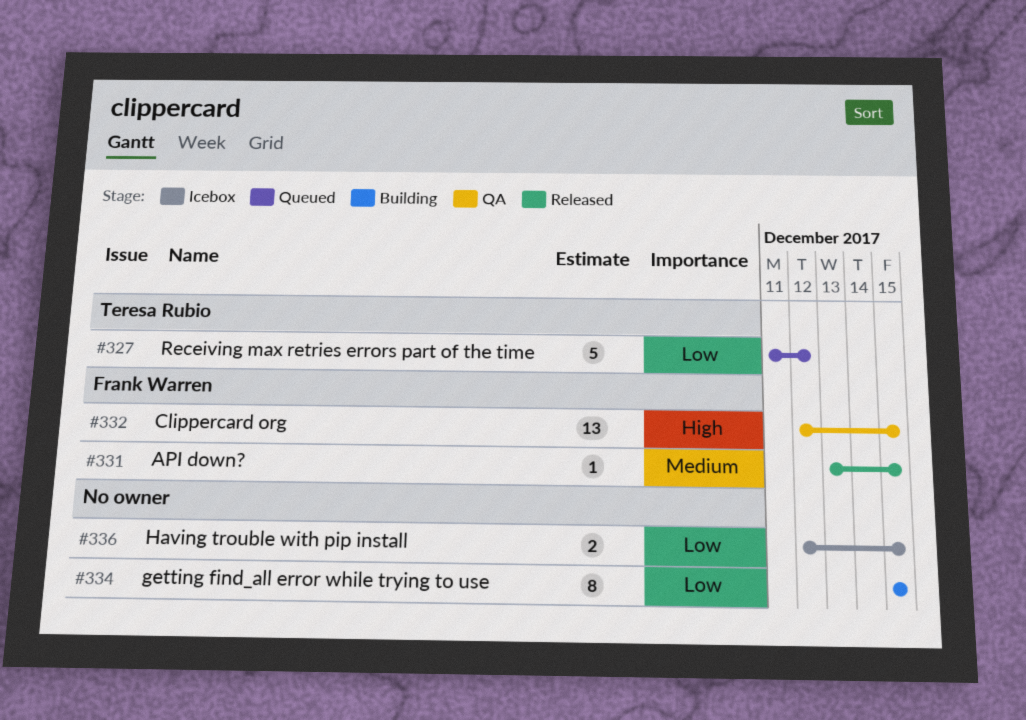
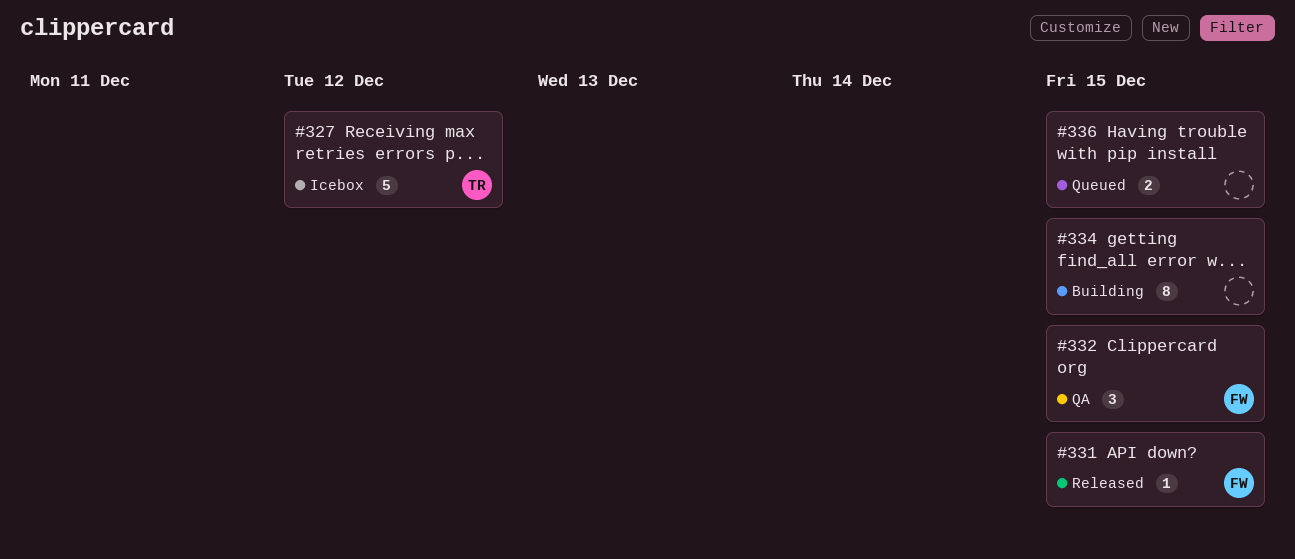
#327, status: Queued -> Icebox
#332, estimate: 13 -> 3
#336, status: Icebox -> Queued

